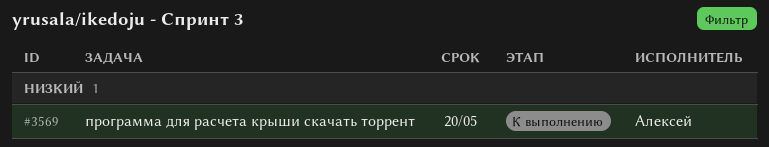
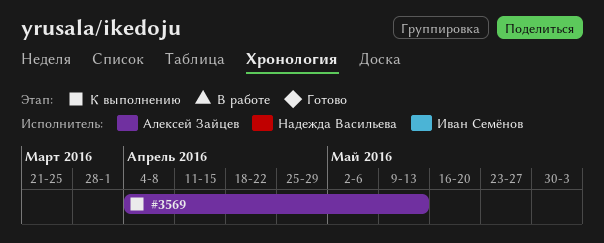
#3569, due: May 20 -> May 13

